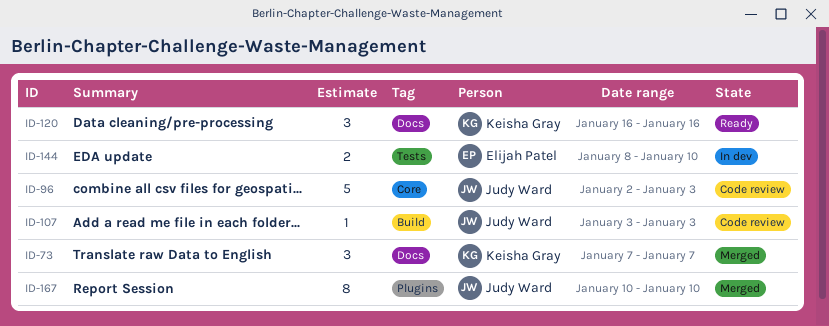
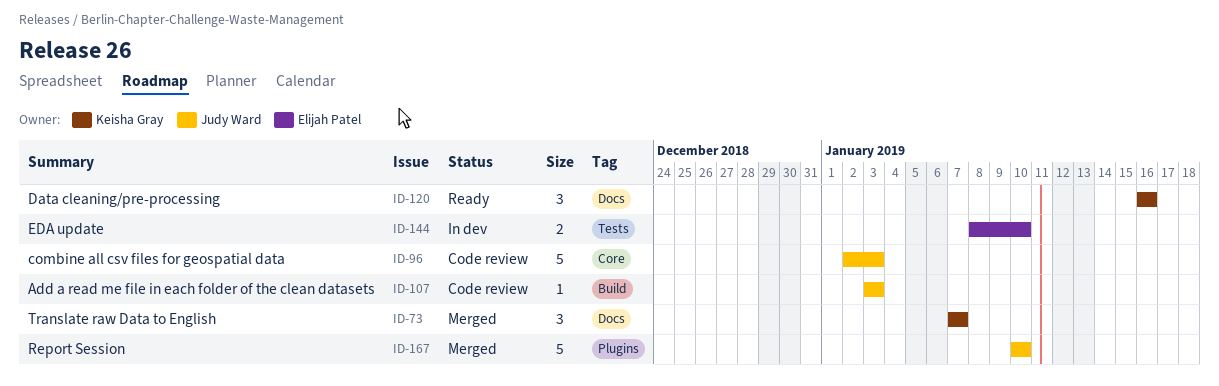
ID-167, estimate: 8 -> 5

